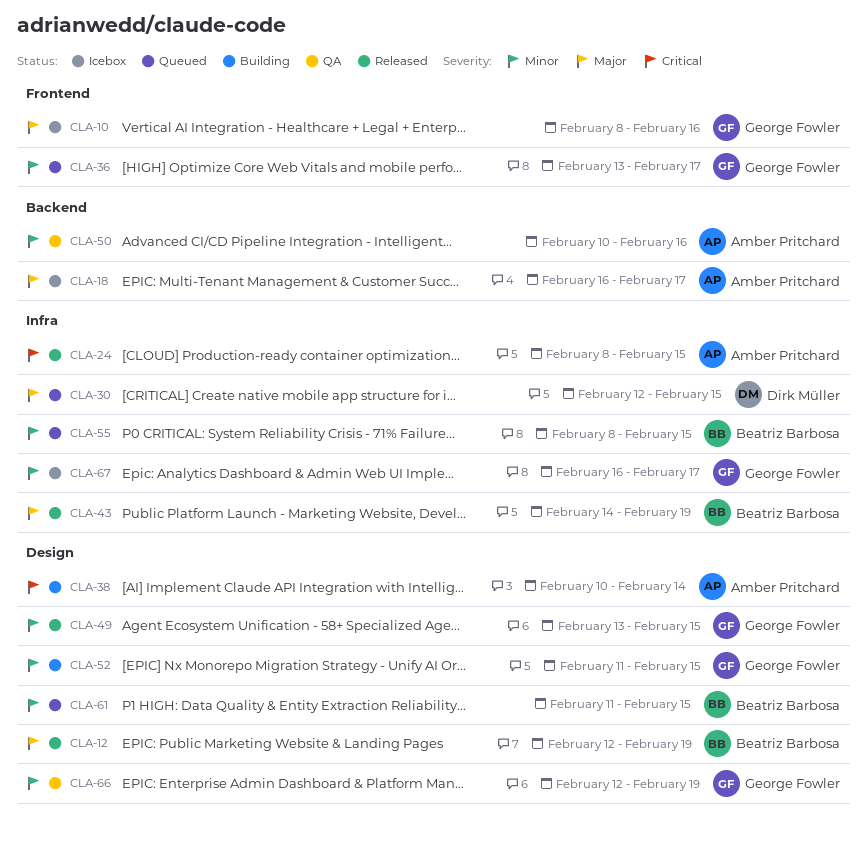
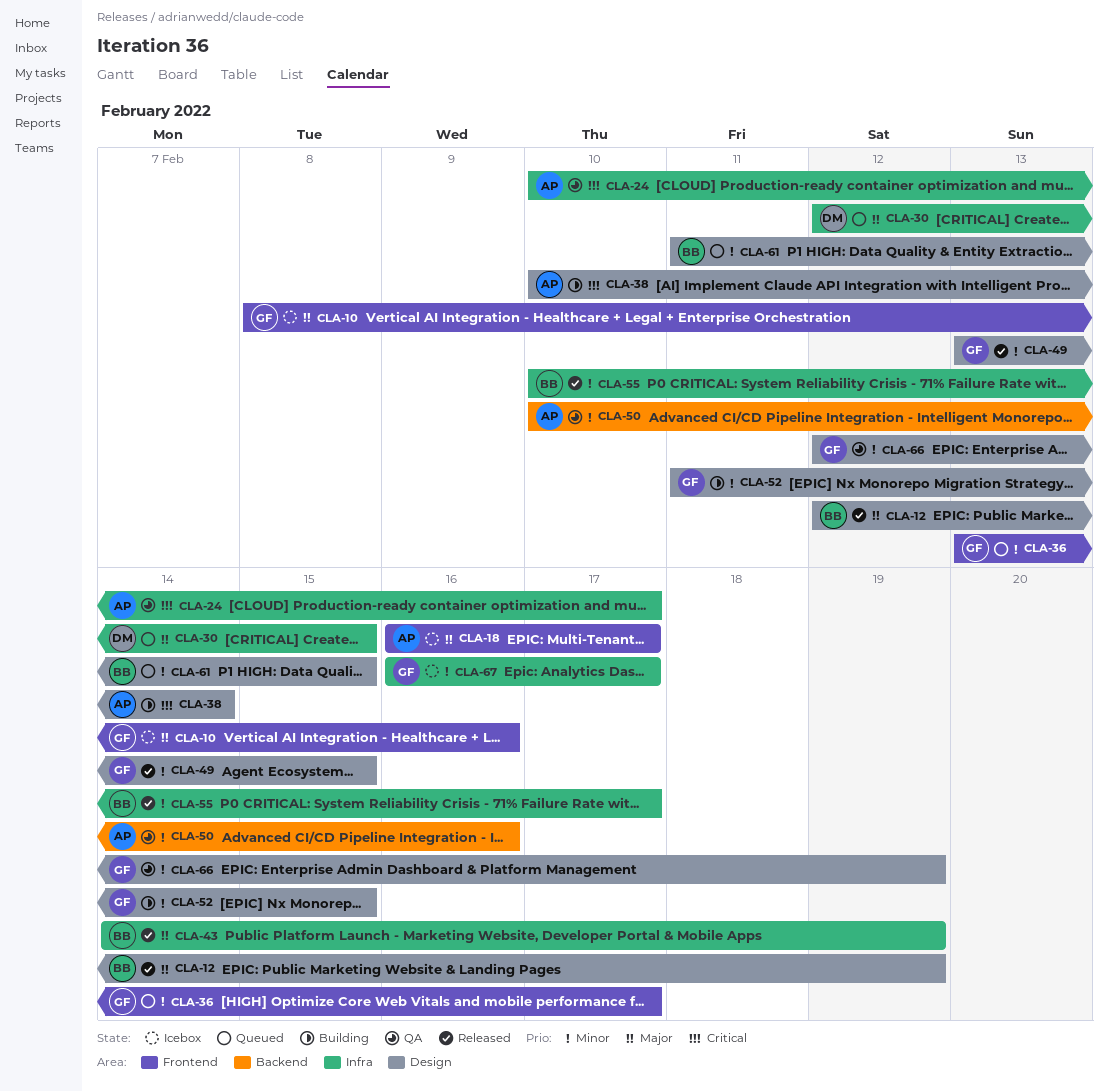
CLA-18, label: Backend -> Frontend
CLA-24, status: Released -> QA
CLA-24, start: Feb 8 -> Feb 10
CLA-24, due: Feb 15 -> Feb 17
CLA-55, status: Queued -> Released
CLA-55, start: Feb 8 -> Feb 10
CLA-55, due: Feb 15 -> Feb 17

